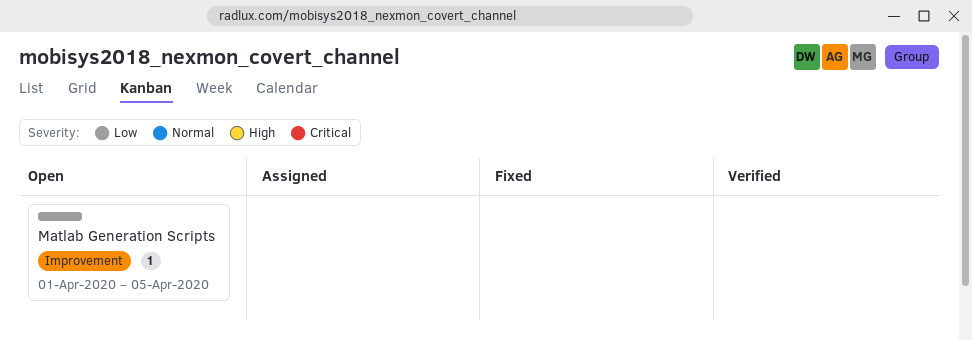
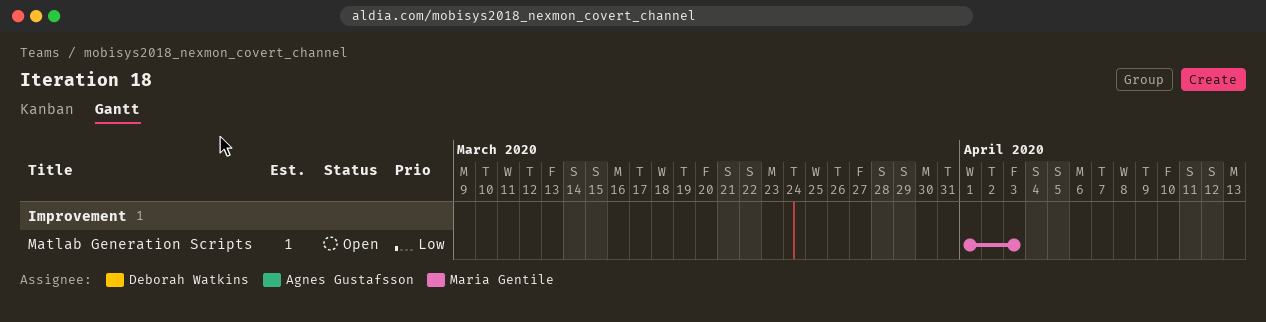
Matlab Generation Scripts, due: Apr 5 -> Apr 3

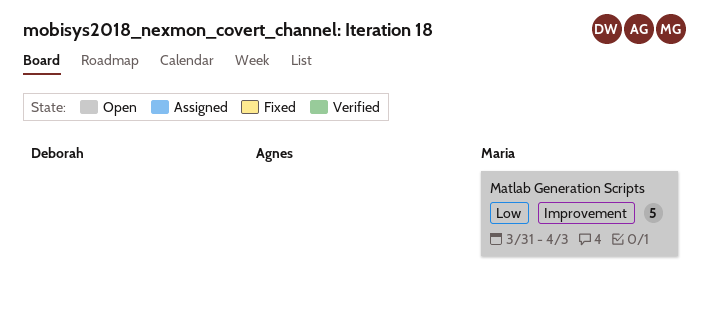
Matlab Generation Scripts, estimate: 1 -> 5
Matlab Generation Scripts, start: Apr 1 -> Mar 31

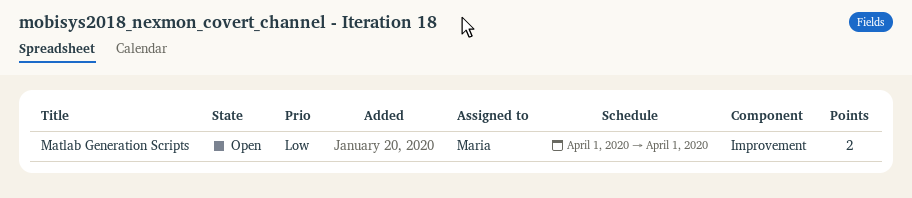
Matlab Generation Scripts, estimate: 5 -> 2
Matlab Generation Scripts, start: Mar 31 -> Apr 1
Matlab Generation Scripts, due: Apr 3 -> Apr 1

